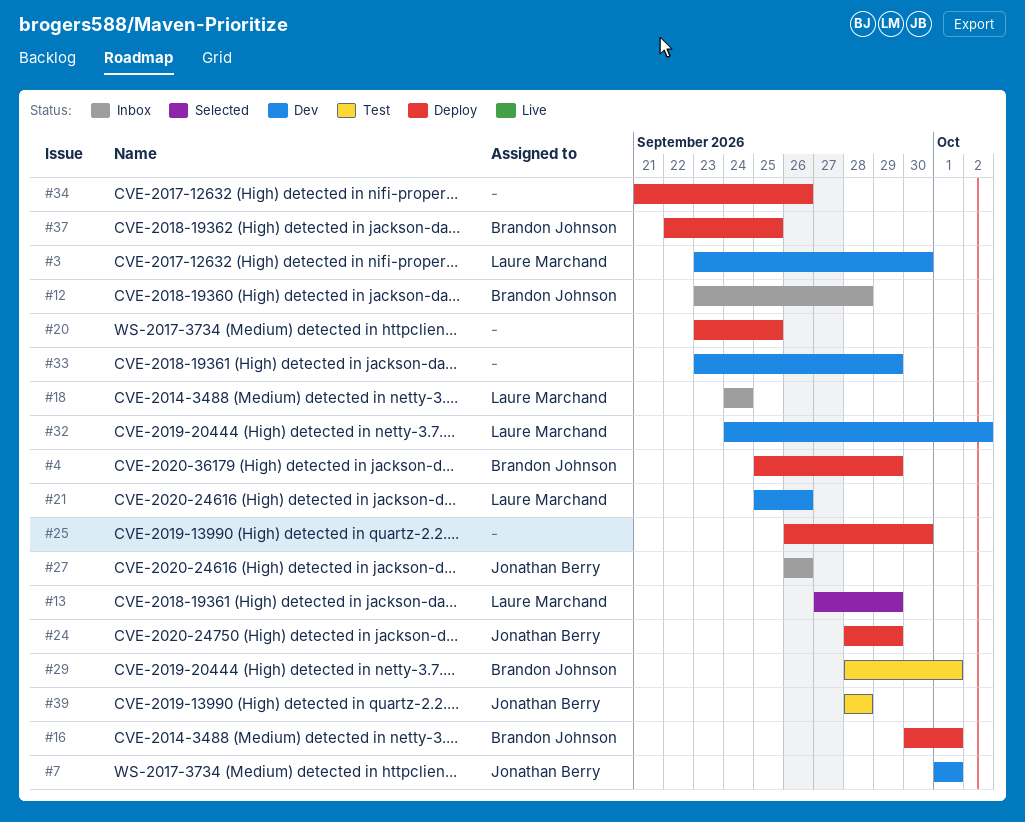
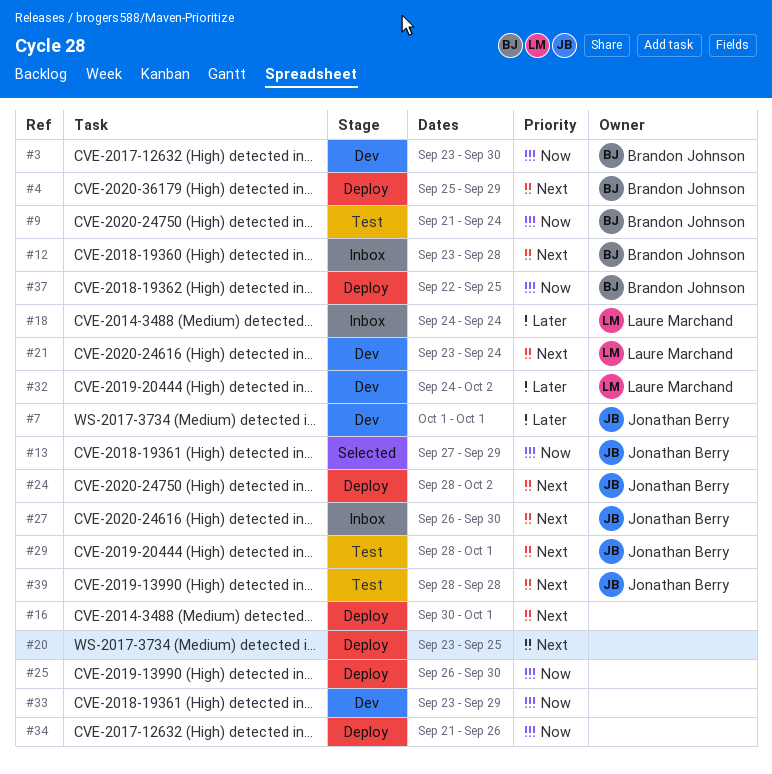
#3, owner: Laure Marchand -> Brandon Johnson
#9: none -> present
#13, owner: Laure Marchand -> Jonathan Berry
#16, owner: Brandon Johnson -> none
#21, start: Sep 25 -> Sep 23
#21, due: Sep 26 -> Sep 24
#24, due: Sep 29 -> Oct 2
#27, due: Sep 26 -> Sep 30
#29, owner: Brandon Johnson -> Jonathan Berry

